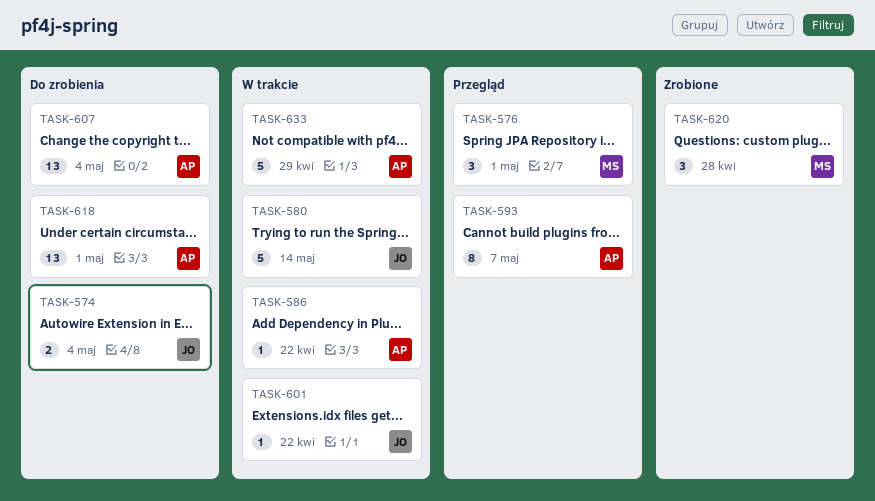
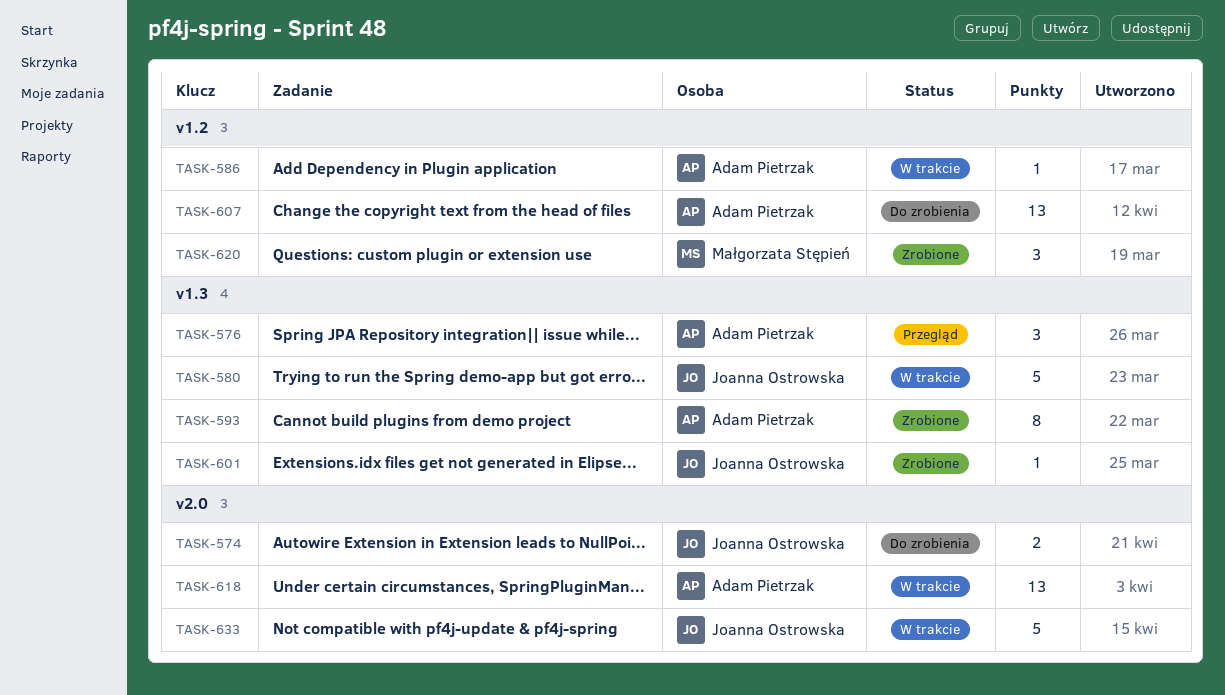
TASK-576, owner: Małgorzata Stępień -> Adam Pietrzak
TASK-593, status: Przegląd -> Zrobione
TASK-601, status: W trakcie -> Zrobione
TASK-618, status: Do zrobienia -> W trakcie
TASK-633, owner: Adam Pietrzak -> Joanna Ostrowska

